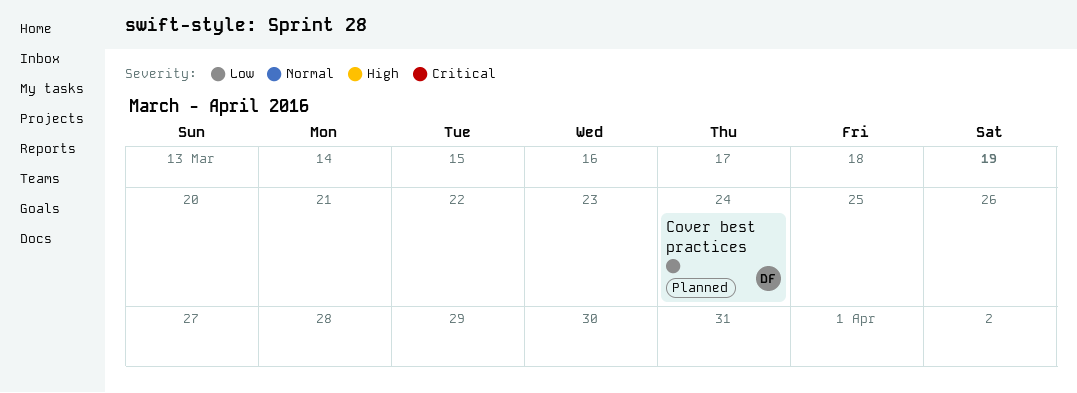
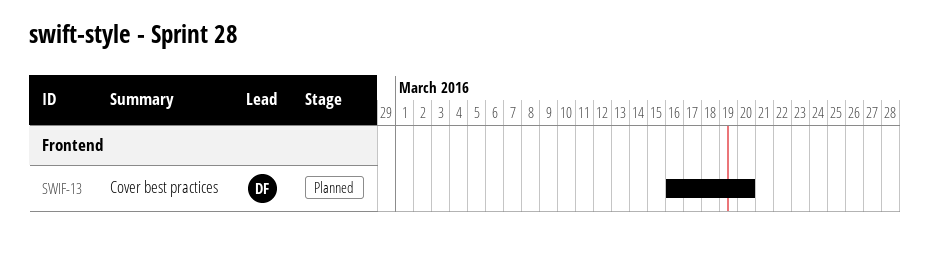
Cover best practices, due: Mar 24 -> Mar 20

